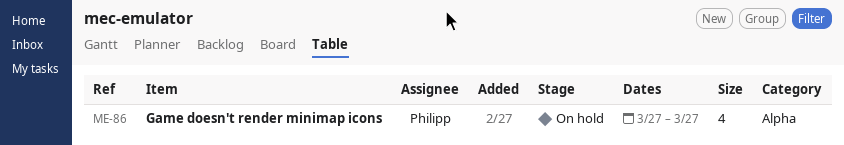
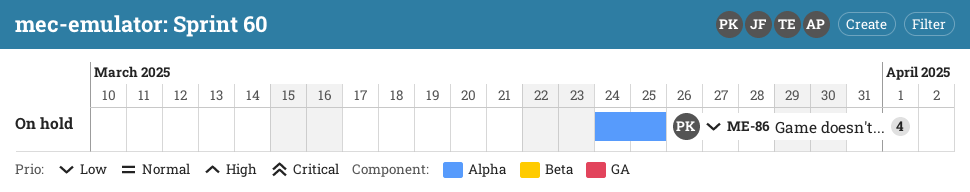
ME-86, start: Mar 27 -> Mar 24
ME-86, due: Mar 27 -> Mar 25

